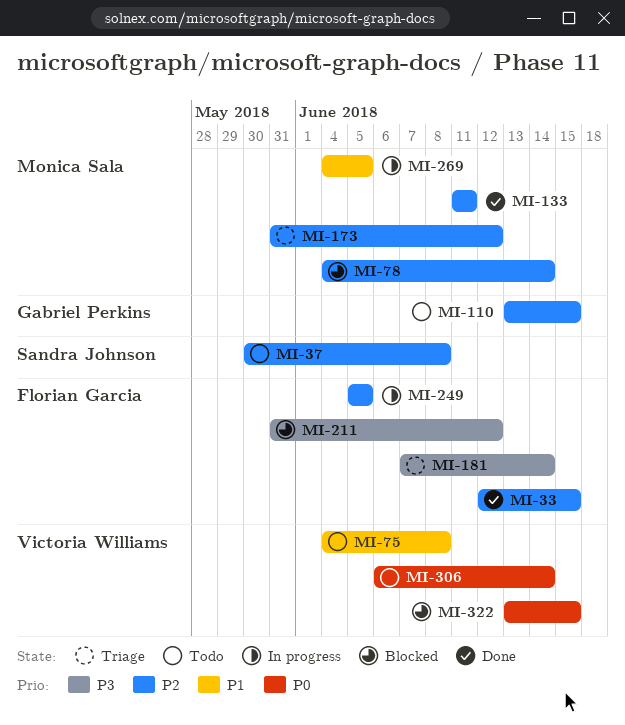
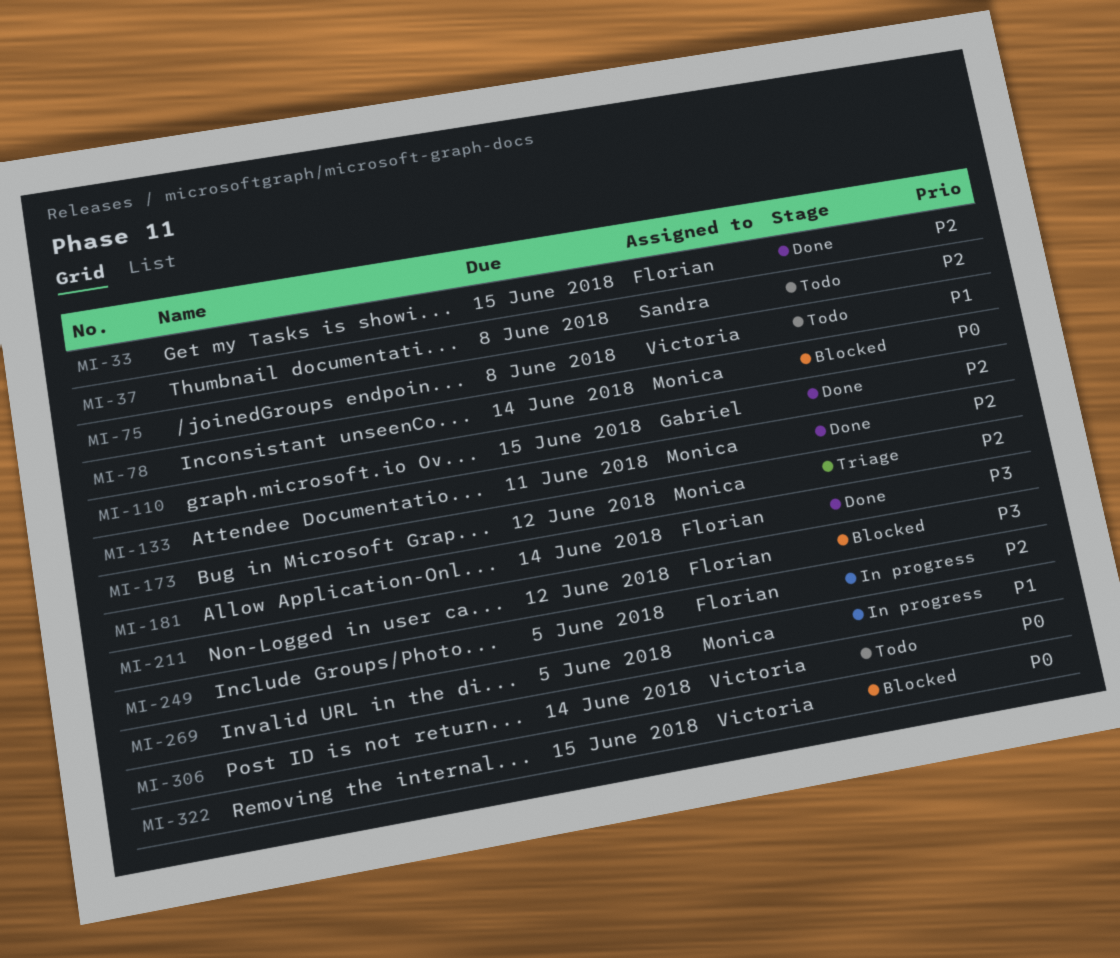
MI-78, priority: P2 -> P0
MI-110, status: Todo -> Done
MI-181, status: Triage -> Done

